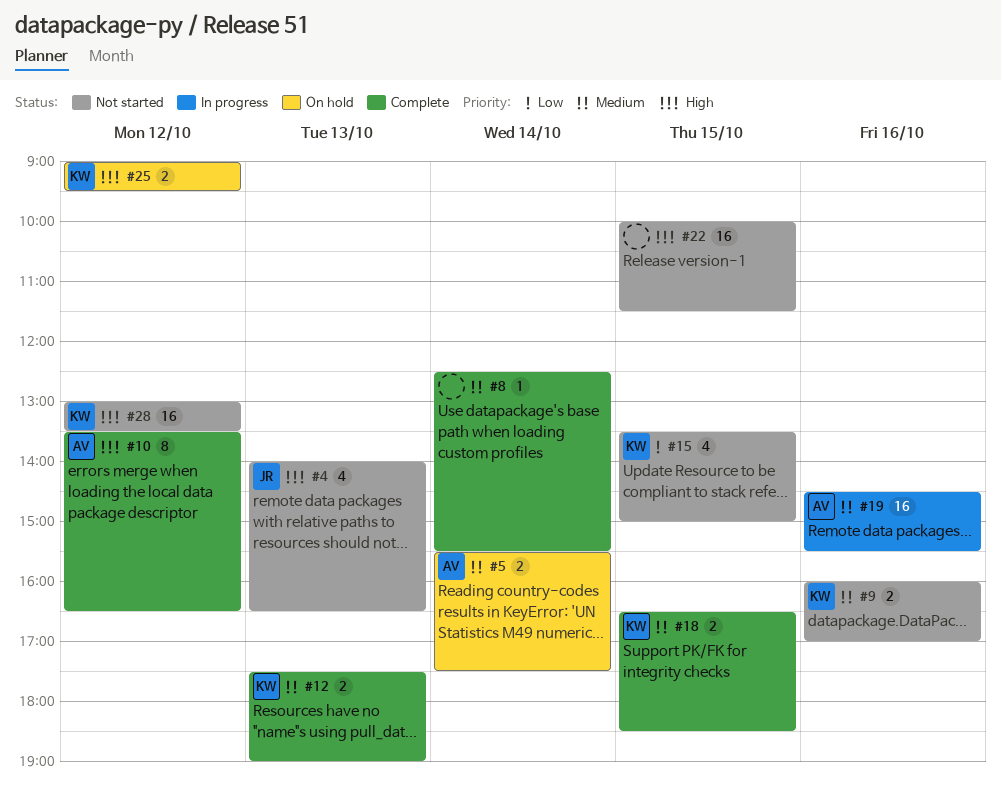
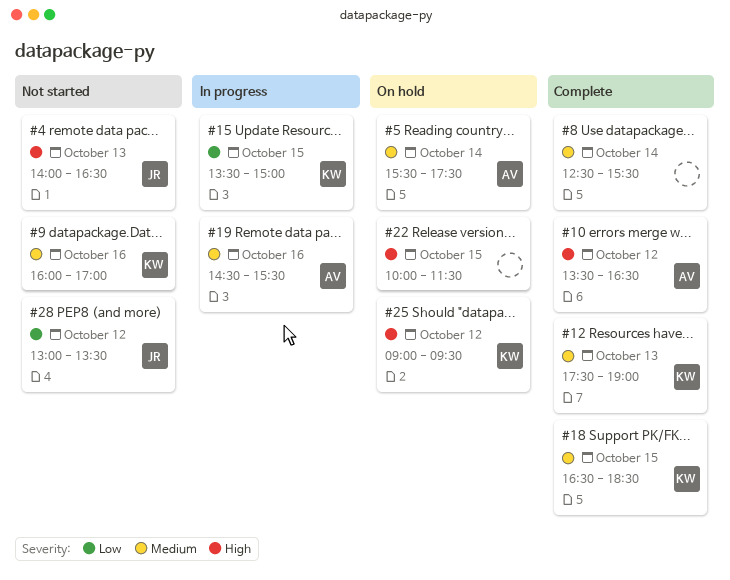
#15, status: Not started -> In progress
#22, status: Not started -> On hold
#28, owner: KW -> JR
#28, priority: High -> Low

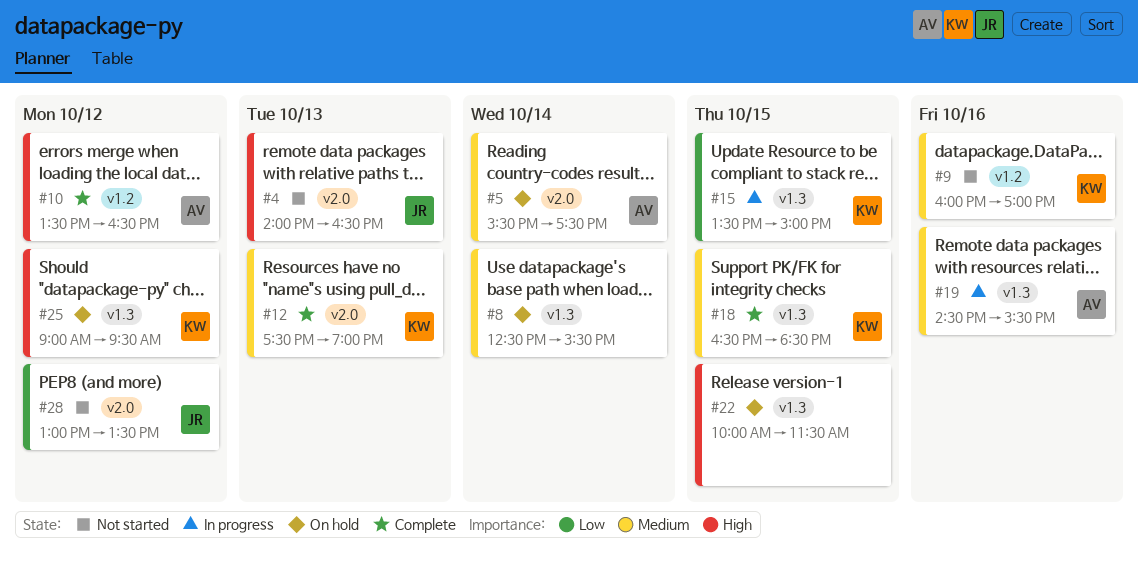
#8, status: Complete -> On hold

